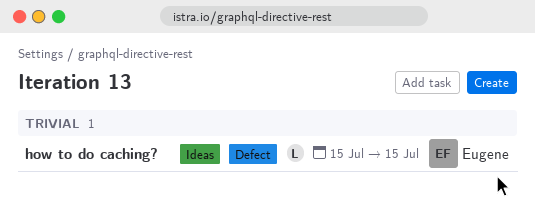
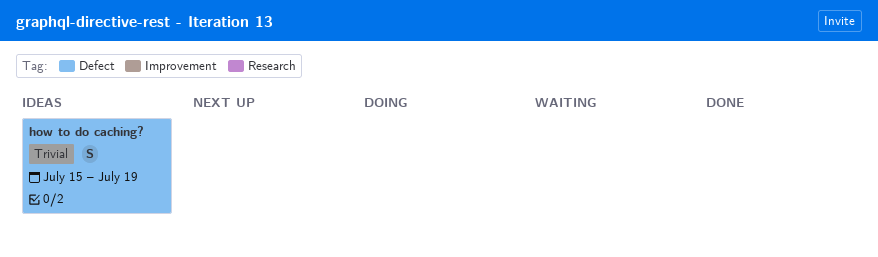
how to do caching?, estimate: L -> S
how to do caching?, due: Jul 15 -> Jul 19

